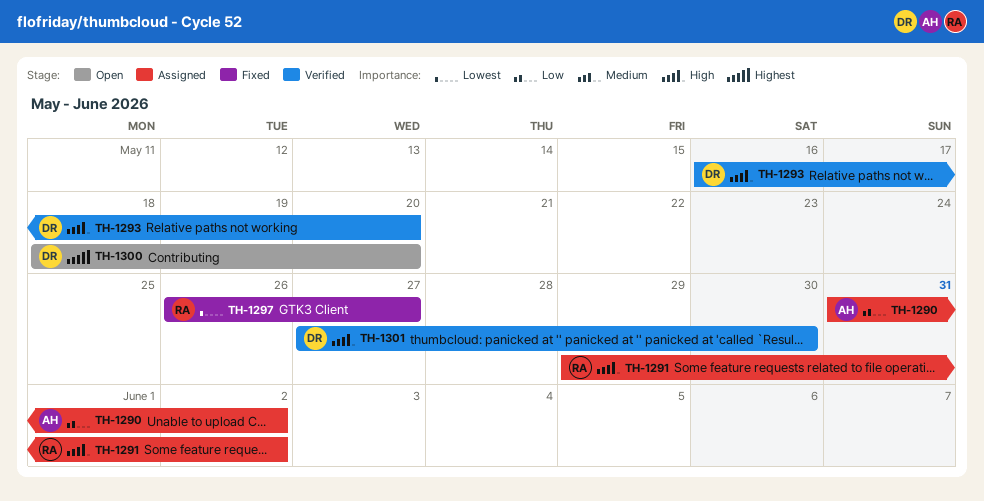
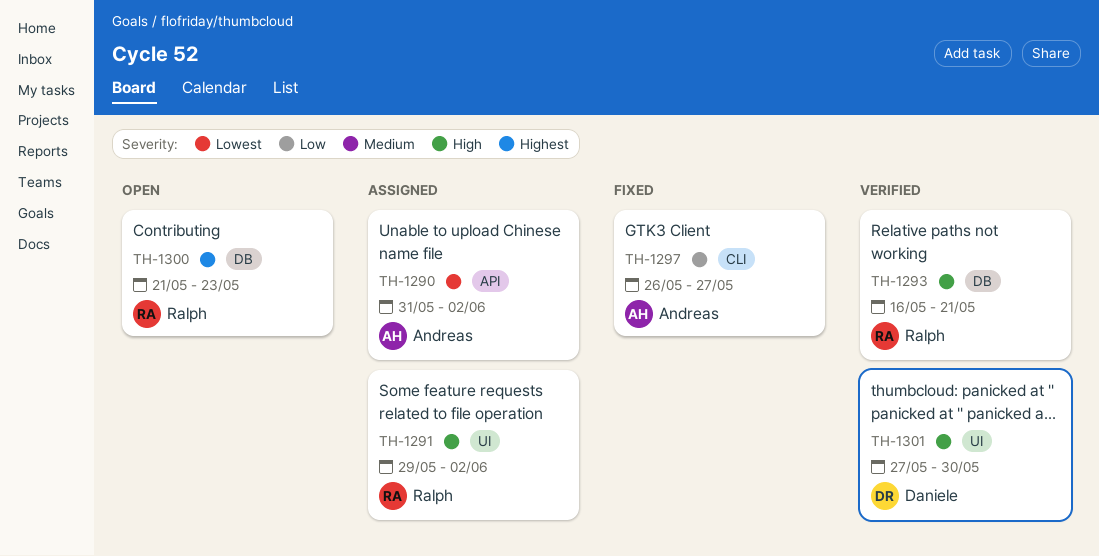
TH-1290, priority: Low -> Lowest
TH-1293, owner: Daniele -> Ralph
TH-1293, due: May 20 -> May 21
TH-1297, owner: Ralph -> Andreas
TH-1297, priority: Lowest -> Low
TH-1300, owner: Daniele -> Ralph
TH-1300, start: May 18 -> May 21
TH-1300, due: May 20 -> May 23

